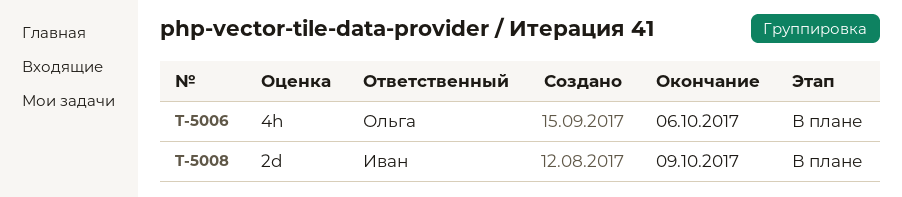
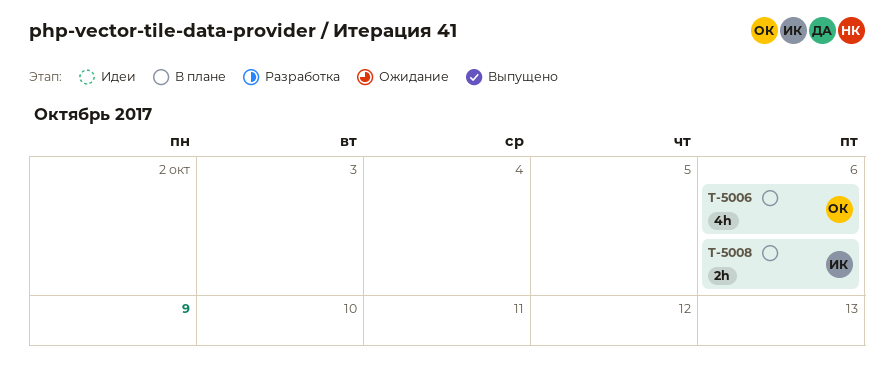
T-5008, estimate: 2d -> 2h
T-5008, due: Oct 9 -> Oct 6

